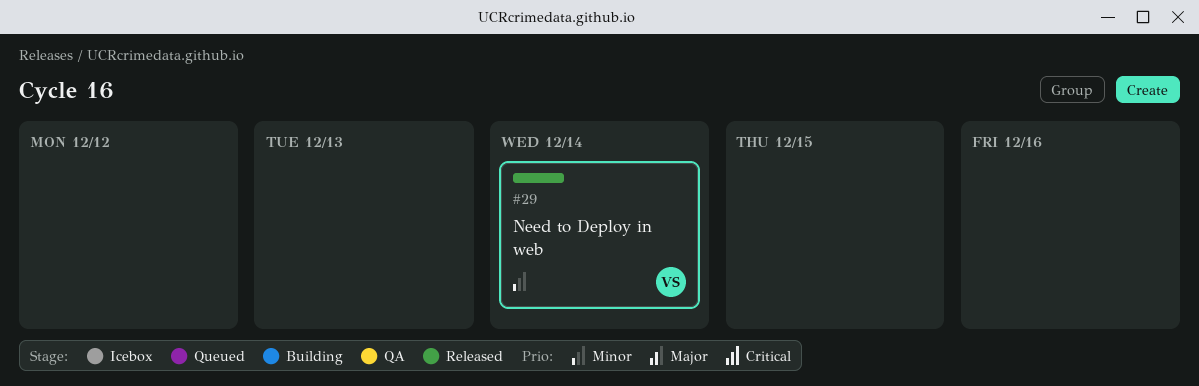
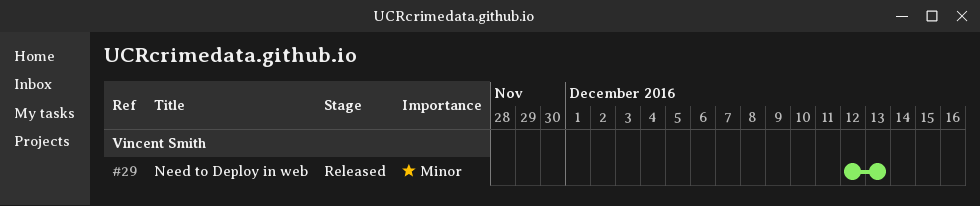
#29, due: Dec 14 -> Dec 13

